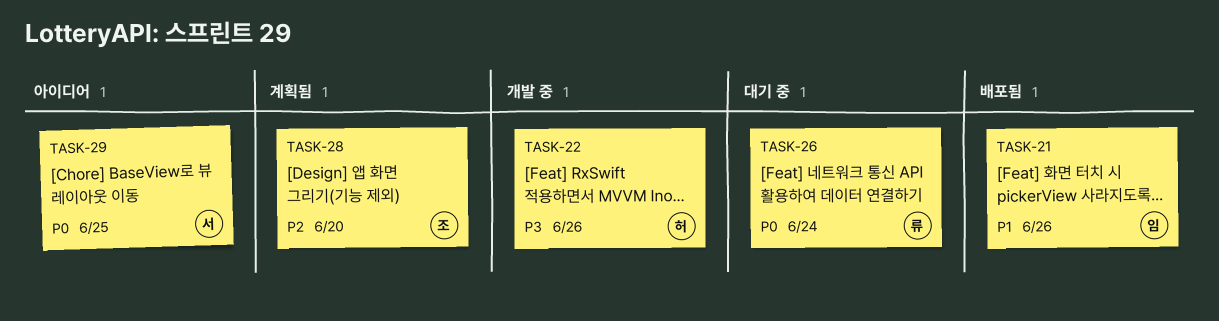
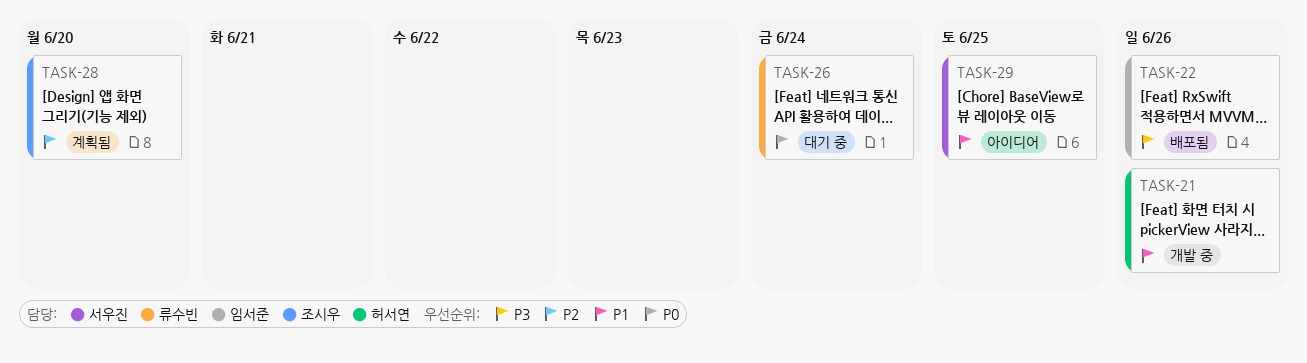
TASK-21, status: 배포됨 -> 개발 중
TASK-21, owner: 임서준 -> 허서연
TASK-22, status: 개발 중 -> 배포됨
TASK-22, owner: 허서연 -> 임서준
TASK-29, priority: P0 -> P1

